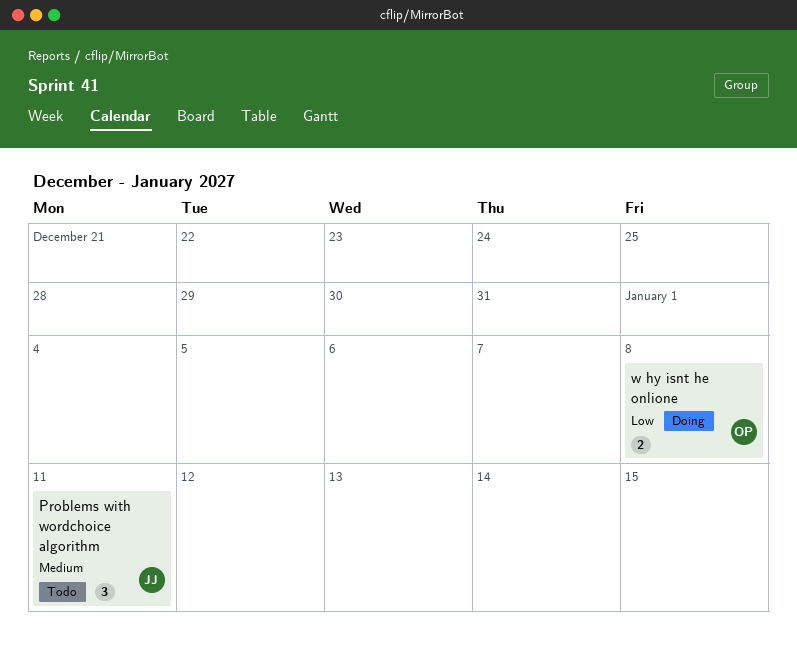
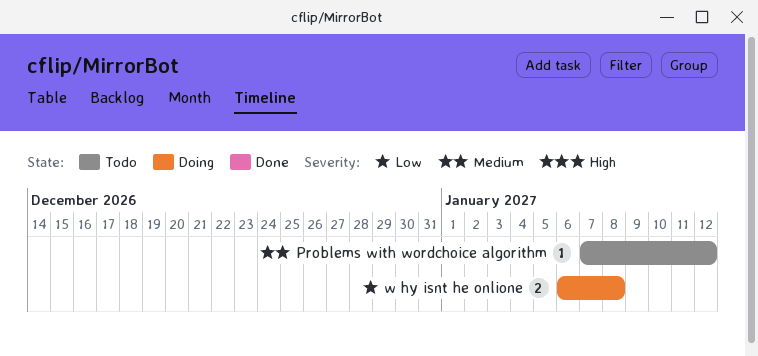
Problems with wordchoice algorithm, estimate: 3 -> 1
Problems with wordchoice algorithm, due: Jan 11 -> Jan 12

